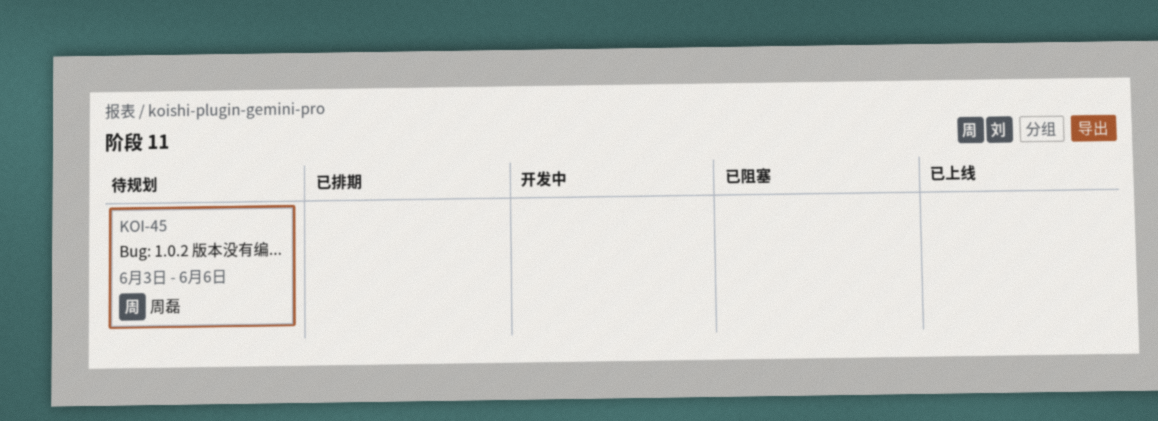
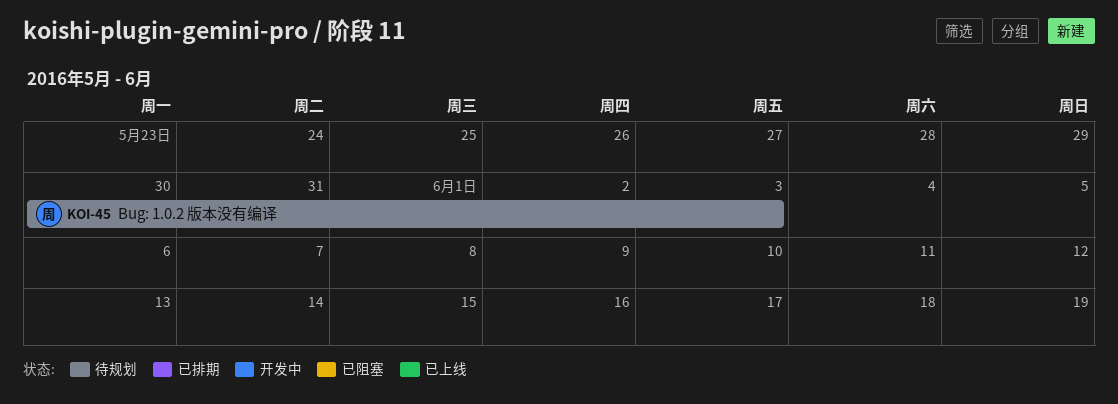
KOI-45, start: Jun 3 -> May 30
KOI-45, due: Jun 6 -> Jun 3

